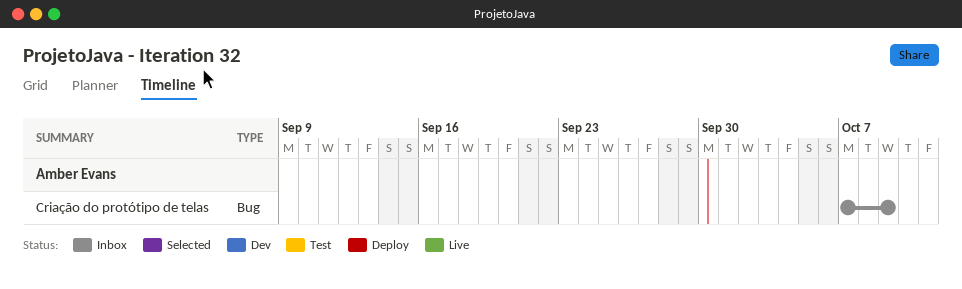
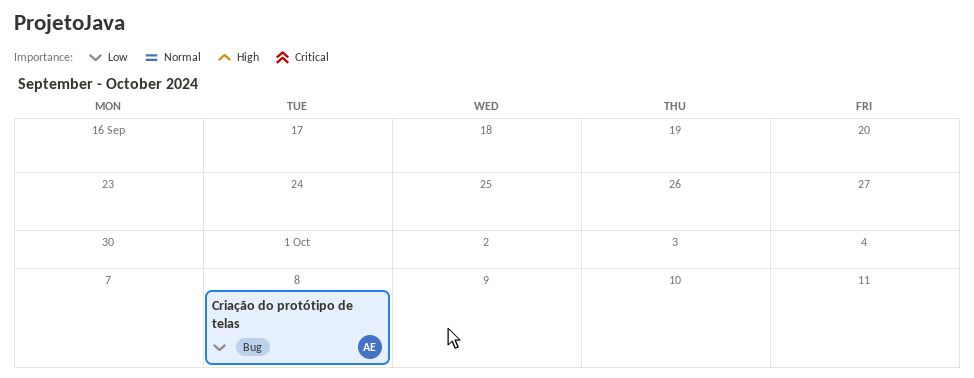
Criação do protótipo de telas, due: Oct 9 -> Oct 8

